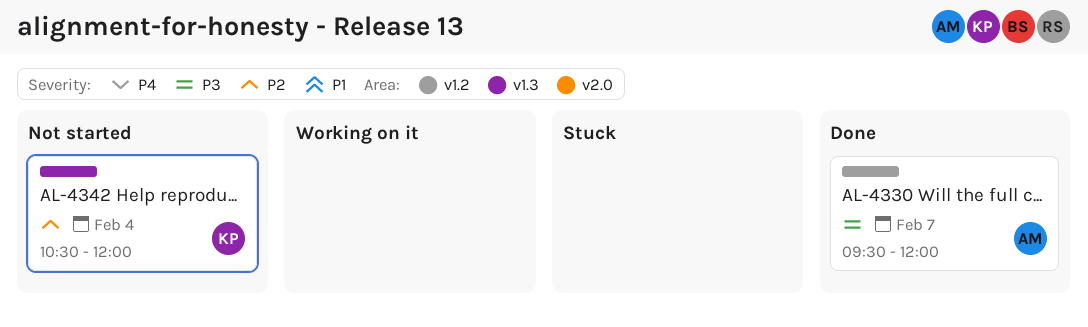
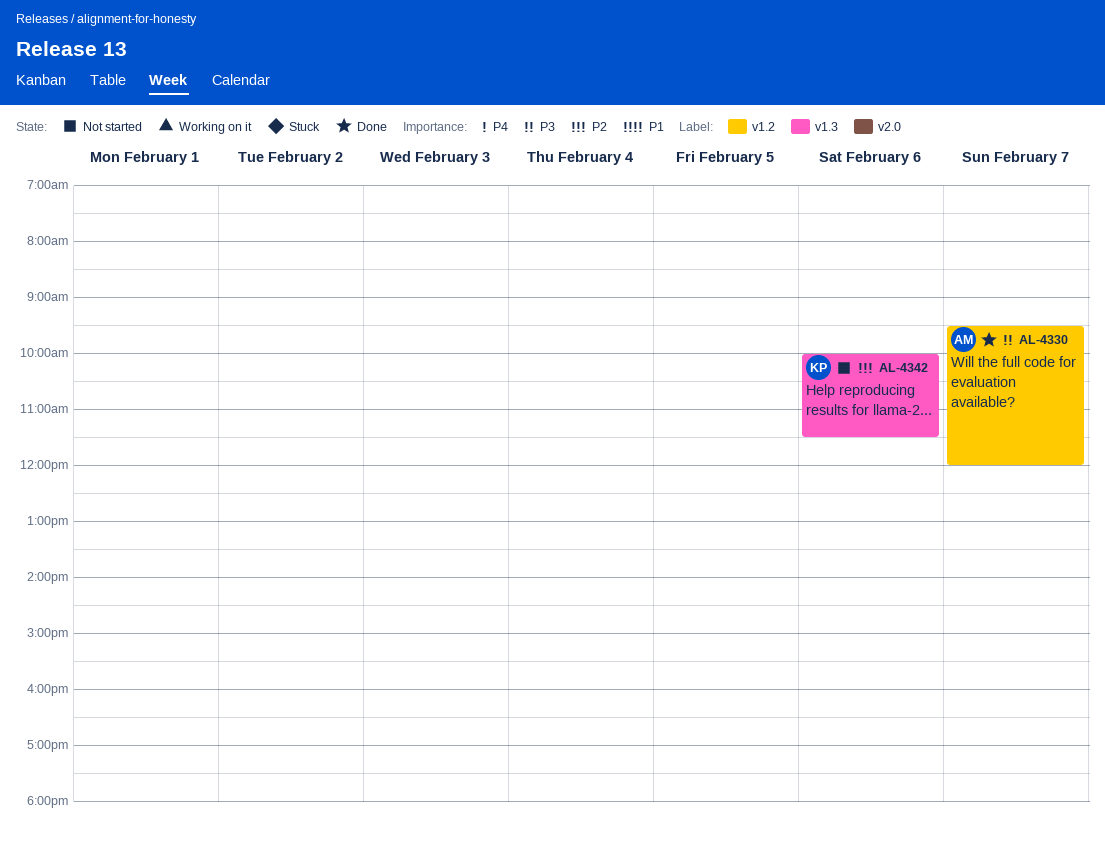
AL-4342, day: Feb 4 -> Feb 6
AL-4342, begins: 10:30 -> 10:00
AL-4342, ends: 12:00 -> 11:30

